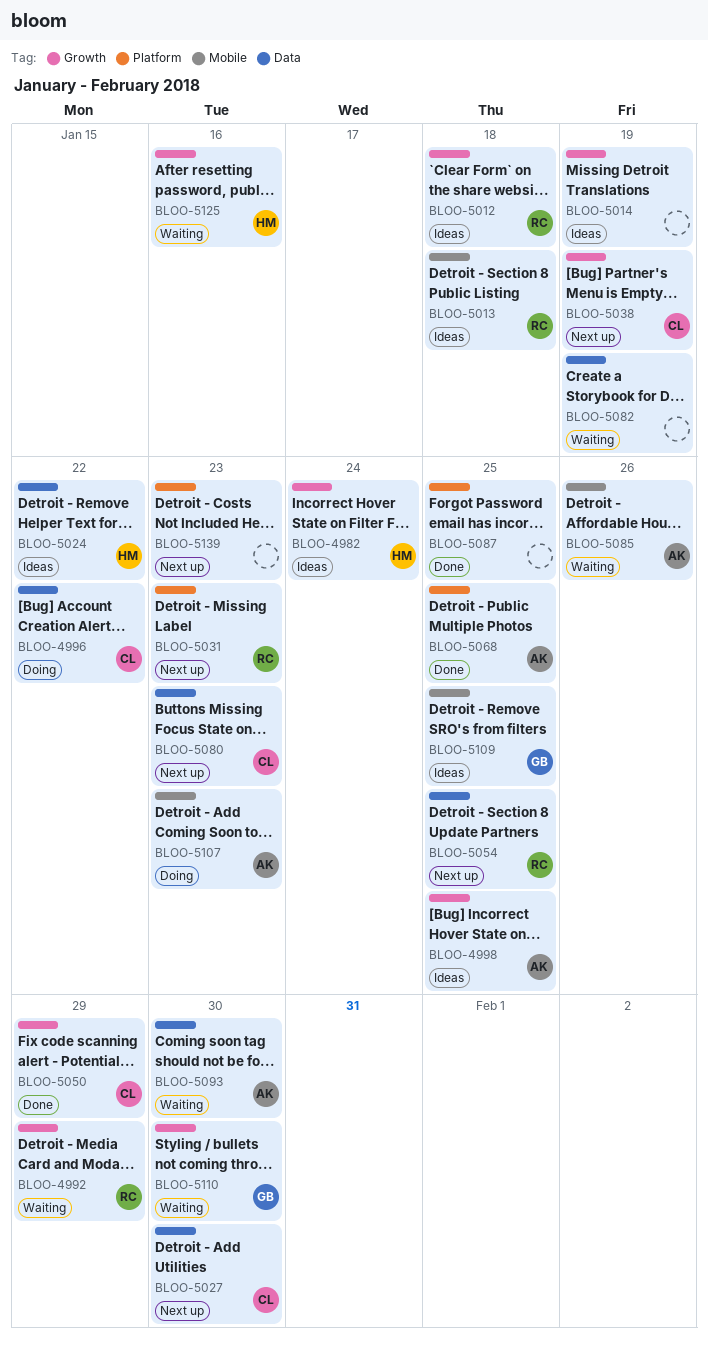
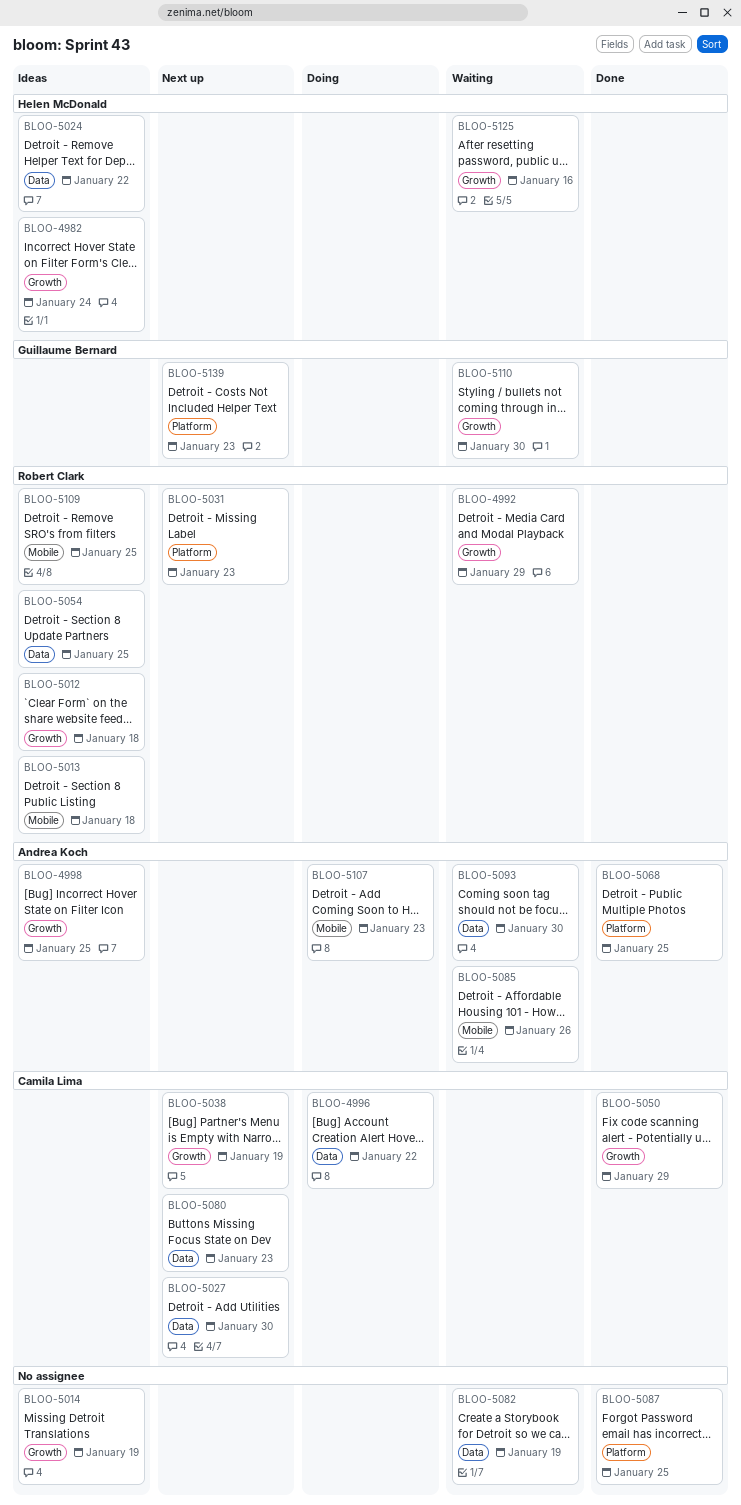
BLOO-5054, status: Next up -> Ideas
BLOO-5109, owner: Guillaume Bernard -> Robert Clark
BLOO-5139, owner: none -> Guillaume Bernard

